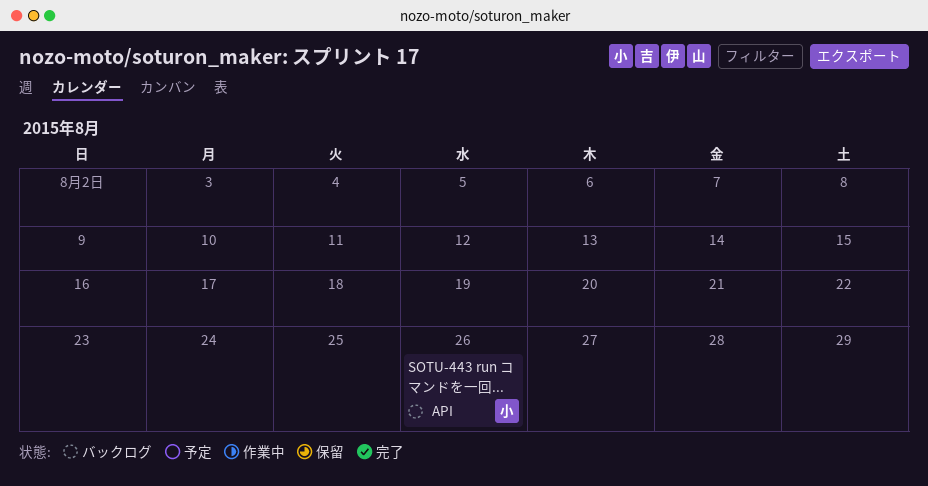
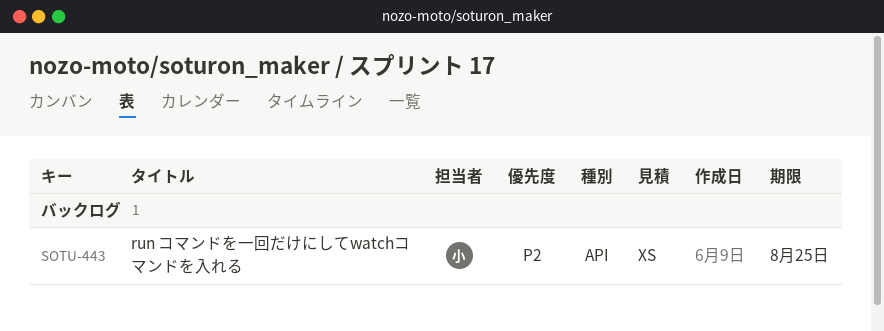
SOTU-443, due: Aug 26 -> Aug 25

